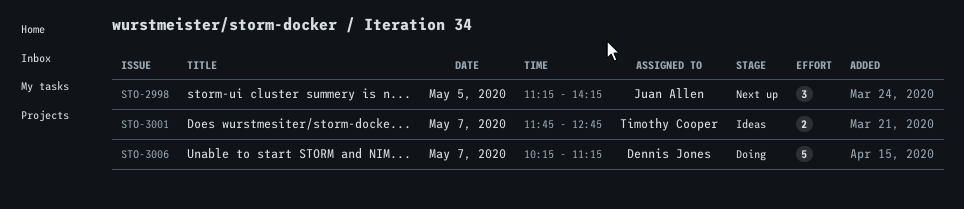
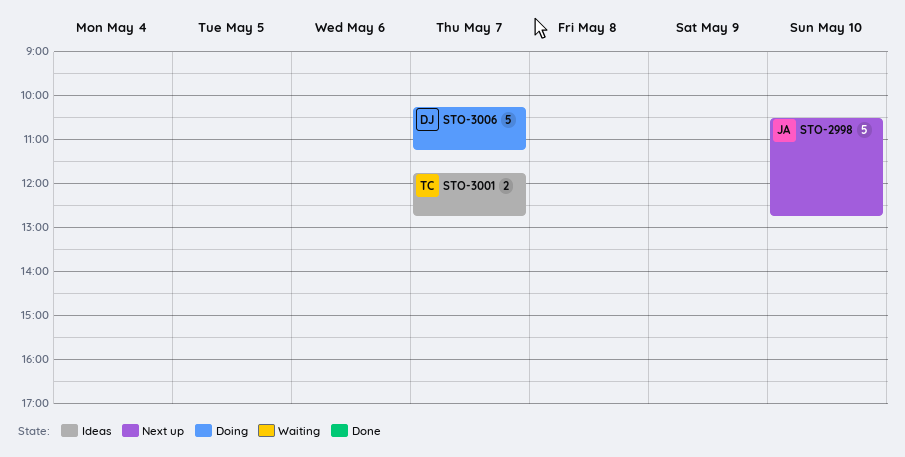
STO-2998, estimate: 3 -> 5
STO-2998, day: May 5 -> May 10
STO-2998, begins: 11:15 -> 10:30
STO-2998, ends: 14:15 -> 12:45

